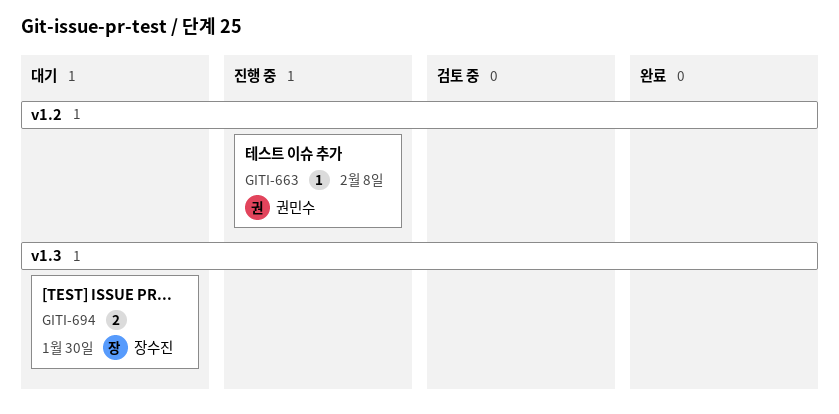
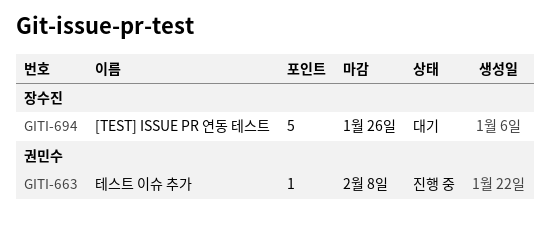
GITI-694, estimate: 2 -> 5
GITI-694, due: Jan 30 -> Jan 26

